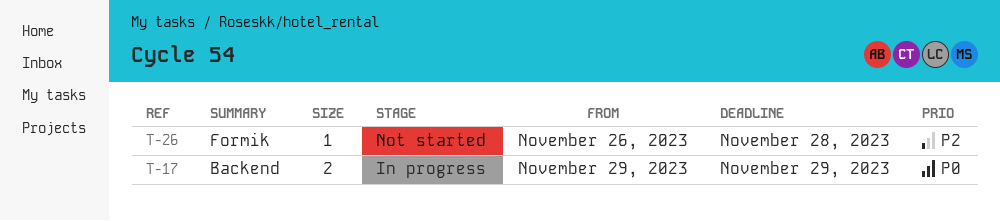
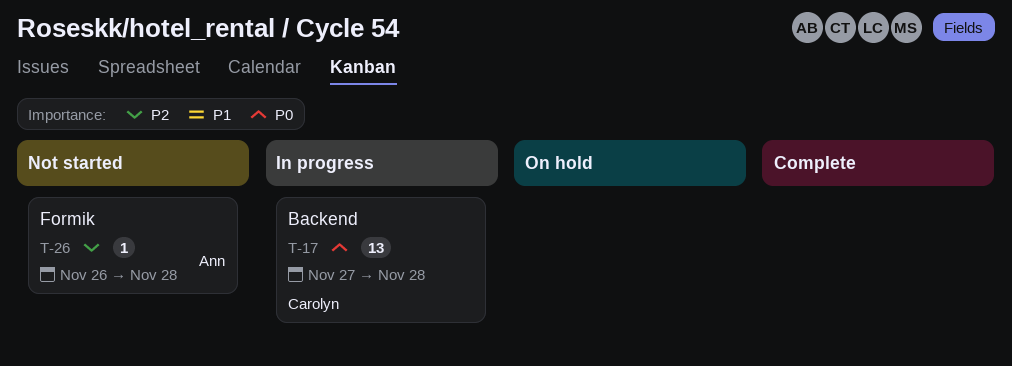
T-17, estimate: 2 -> 13
T-17, start: Nov 29 -> Nov 27
T-17, due: Nov 29 -> Nov 28

